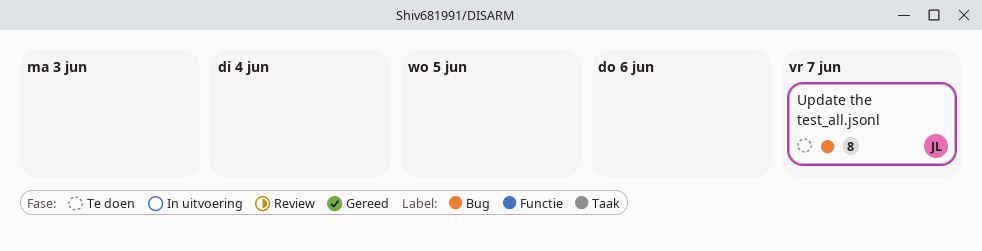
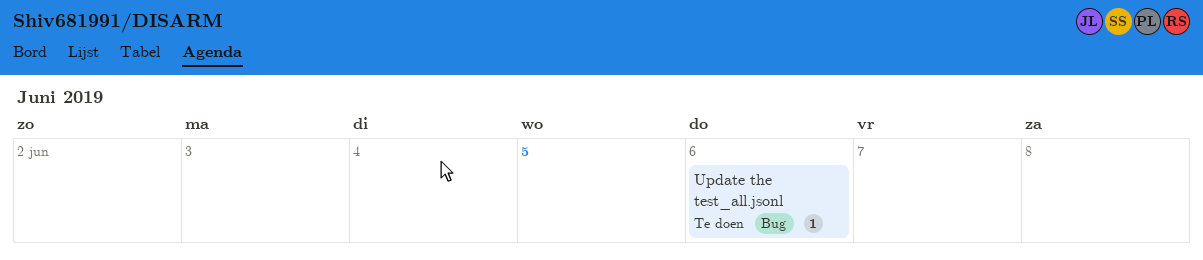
Update the test_all.jsonl, estimate: 8 -> 1
Update the test_all.jsonl, due: Jun 7 -> Jun 6

